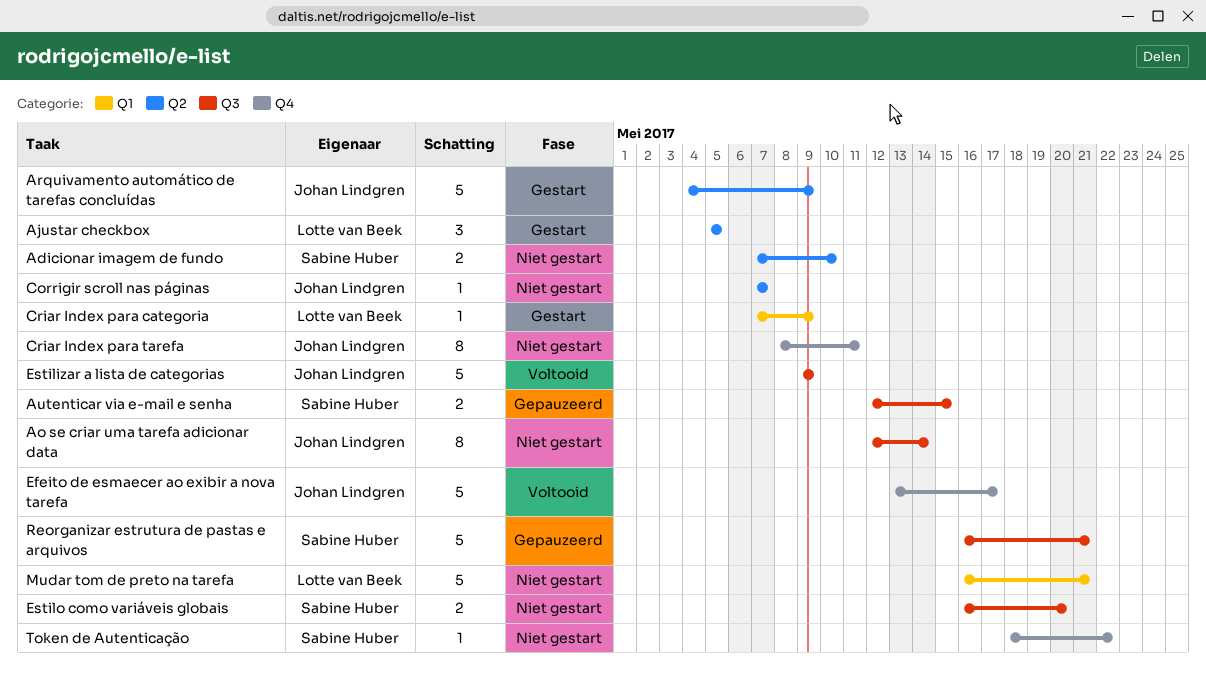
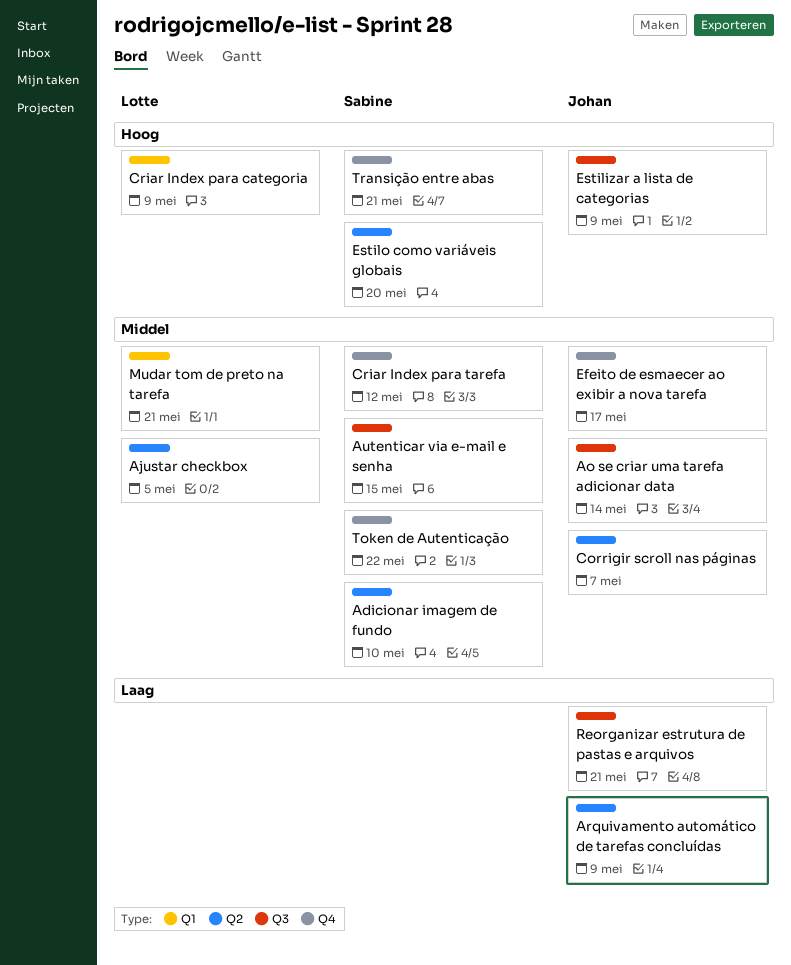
Criar Index para tarefa, owner: Johan Lindgren -> Sabine Huber
Criar Index para tarefa, due: May 11 -> May 12
Estilo como variáveis globais, label: Q3 -> Q2
Reorganizar estrutura de pastas e arquivos, owner: Sabine Huber -> Johan Lindgren
Transição entre abas: none -> present

